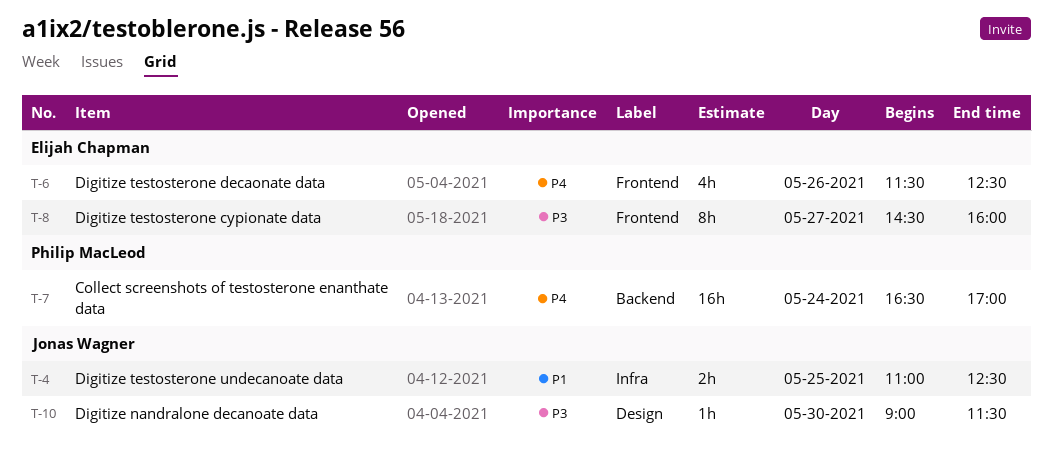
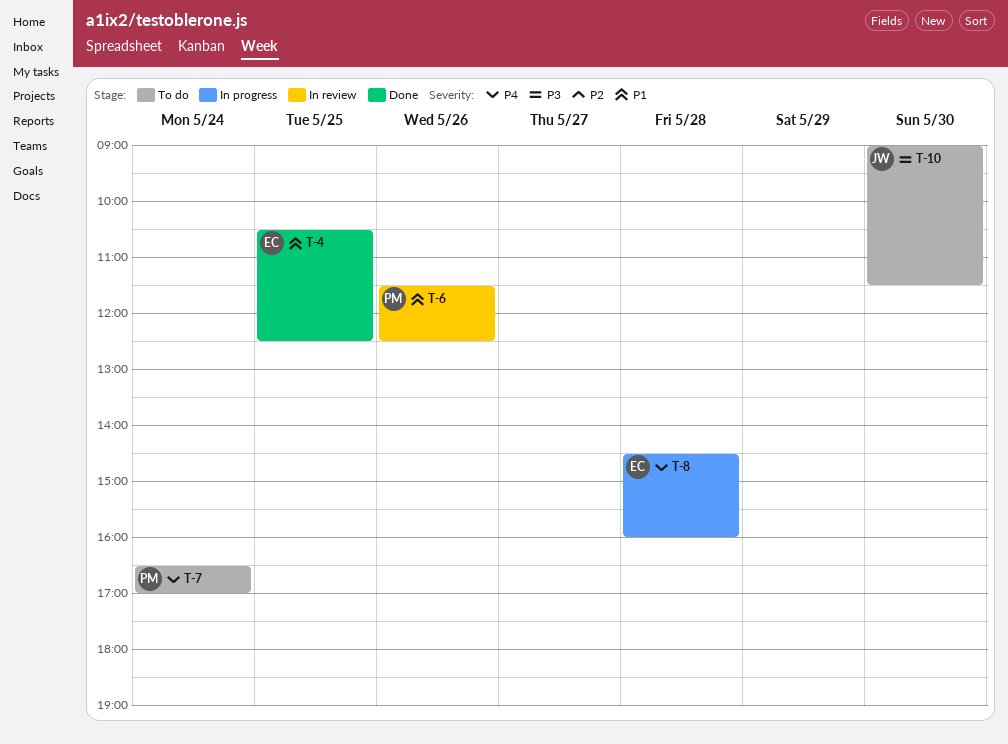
T-4, owner: Jonas Wagner -> Elijah Chapman
T-4, begins: 11:00 -> 10:30
T-6, owner: Elijah Chapman -> Philip MacLeod
T-6, priority: P4 -> P1
T-8, priority: P3 -> P4
T-8, day: May 27 -> May 28

